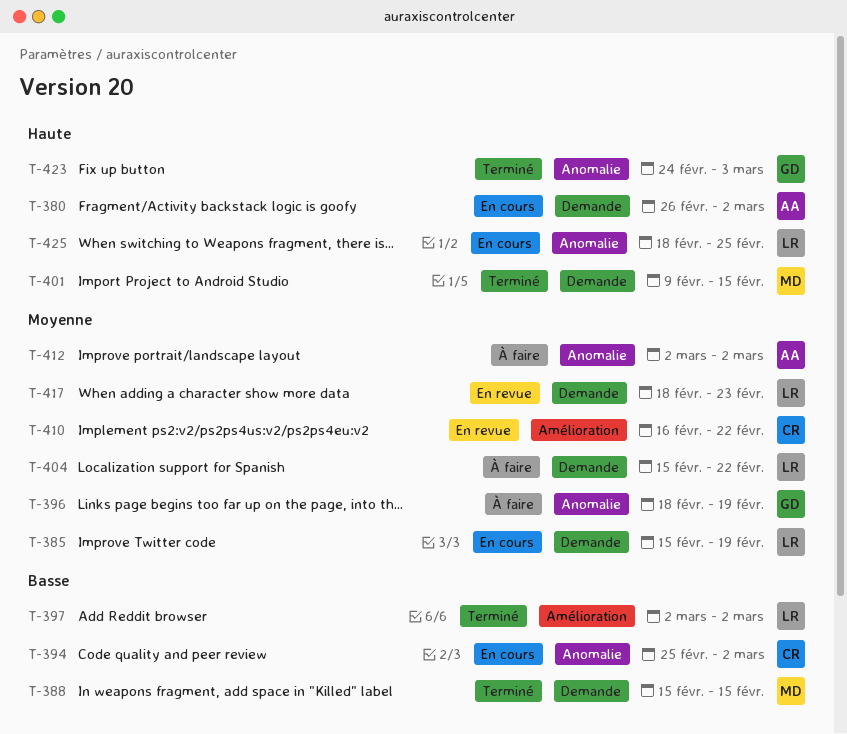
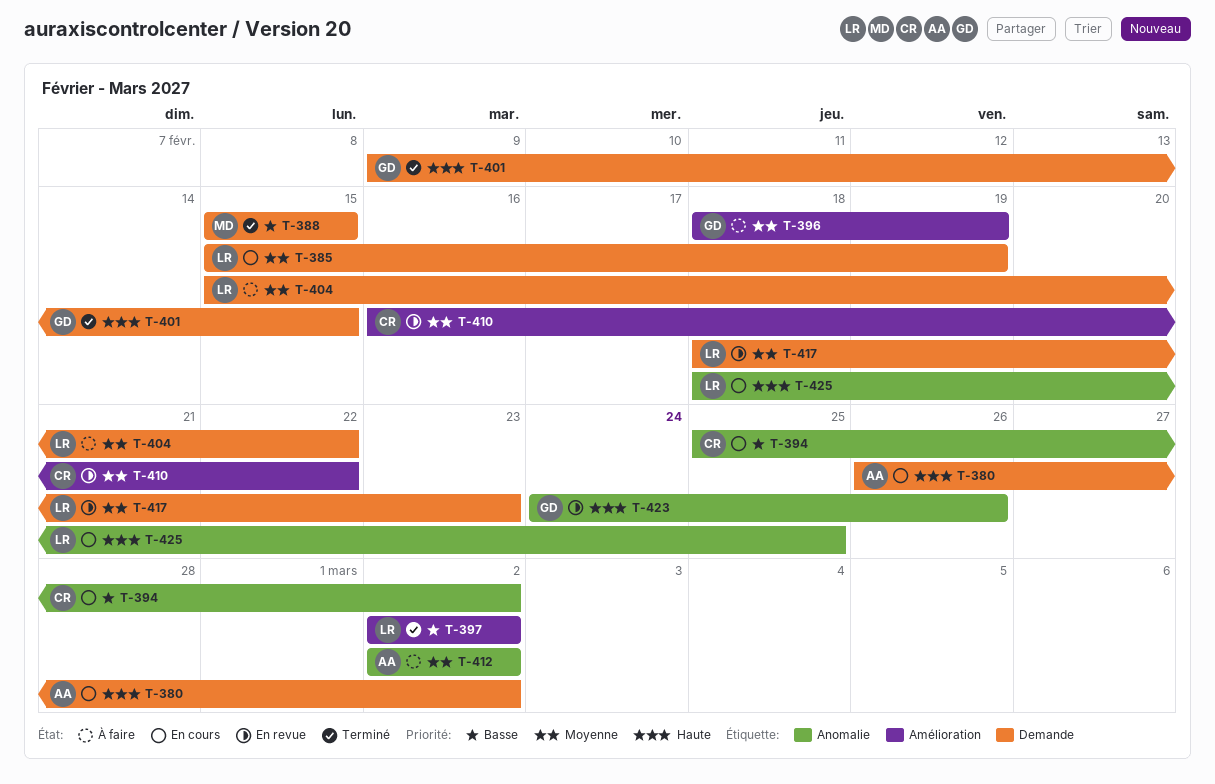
T-396, label: Anomalie -> Amélioration
T-401, owner: MD -> GD
T-423, status: Terminé -> En revue
T-423, due: Mar 3 -> Feb 26

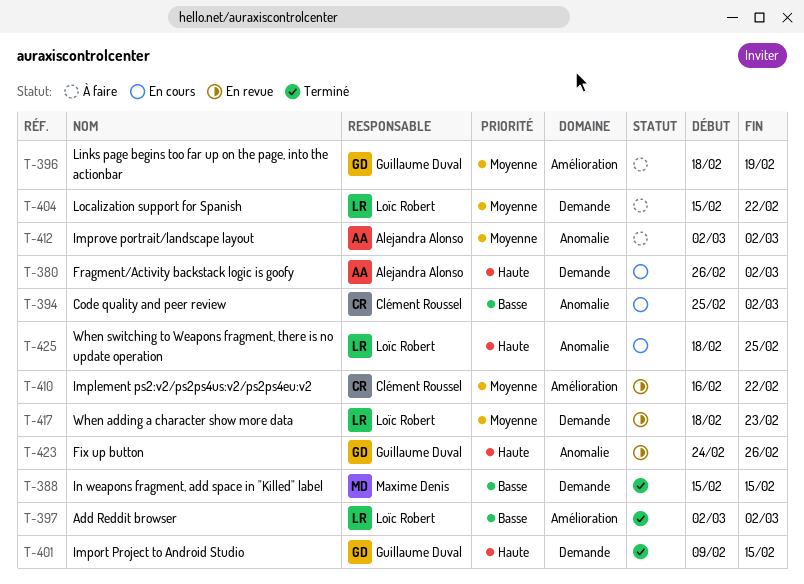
T-385: present -> none

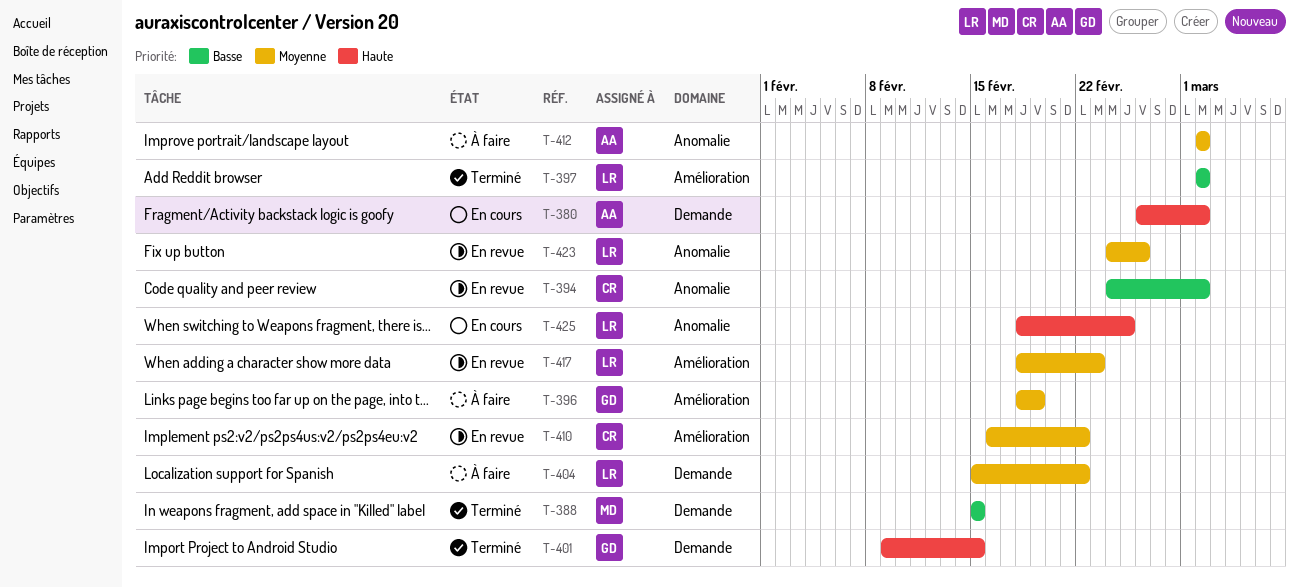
T-394, status: En cours -> En revue
T-394, start: Feb 25 -> Feb 24
T-417, label: Demande -> Amélioration
T-423, owner: Guillaume Duval -> Loïc Robert
T-423, priority: Haute -> Moyenne

